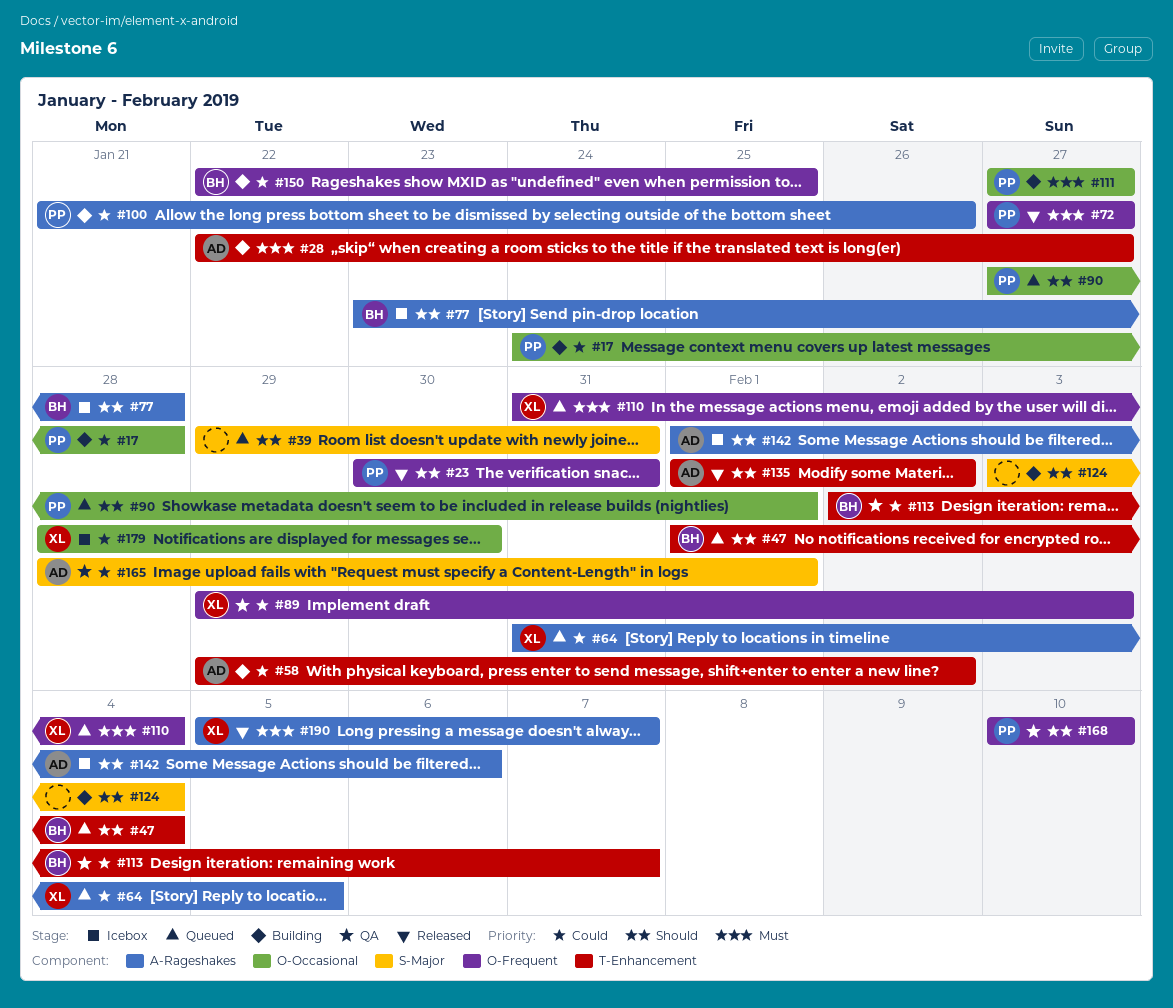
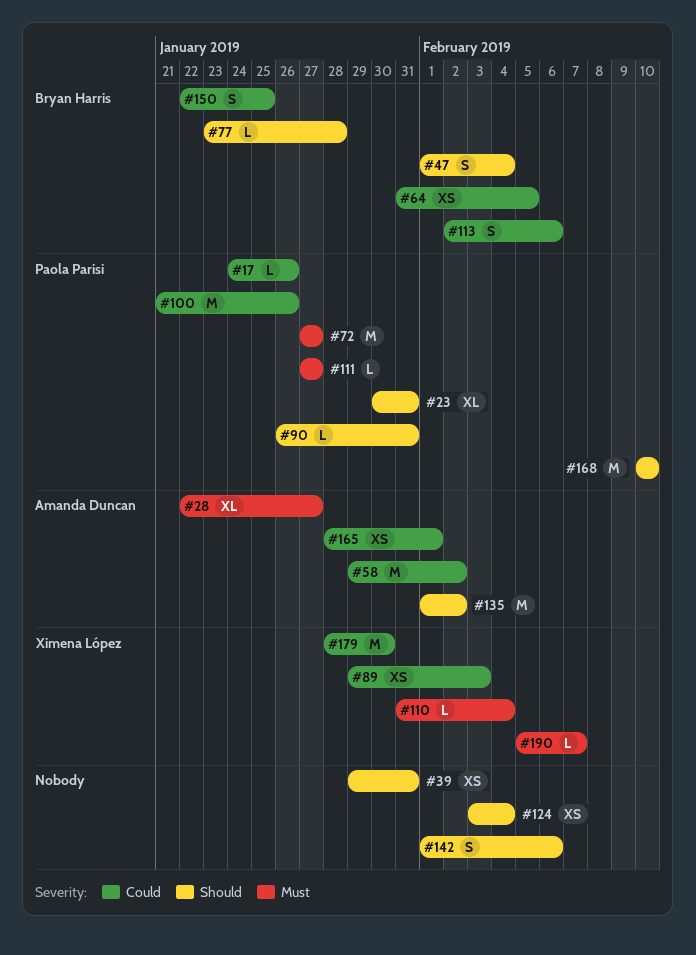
#17, due: Jan 28 -> Jan 26
#64, owner: Ximena López -> Bryan Harris
#90, start: Jan 27 -> Jan 26
#90, due: Feb 1 -> Jan 31
#113, due: Feb 7 -> Feb 6
#142, owner: Amanda Duncan -> none

